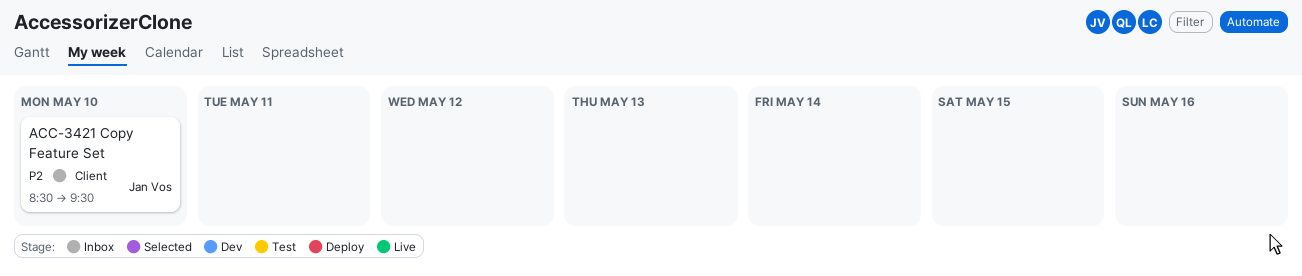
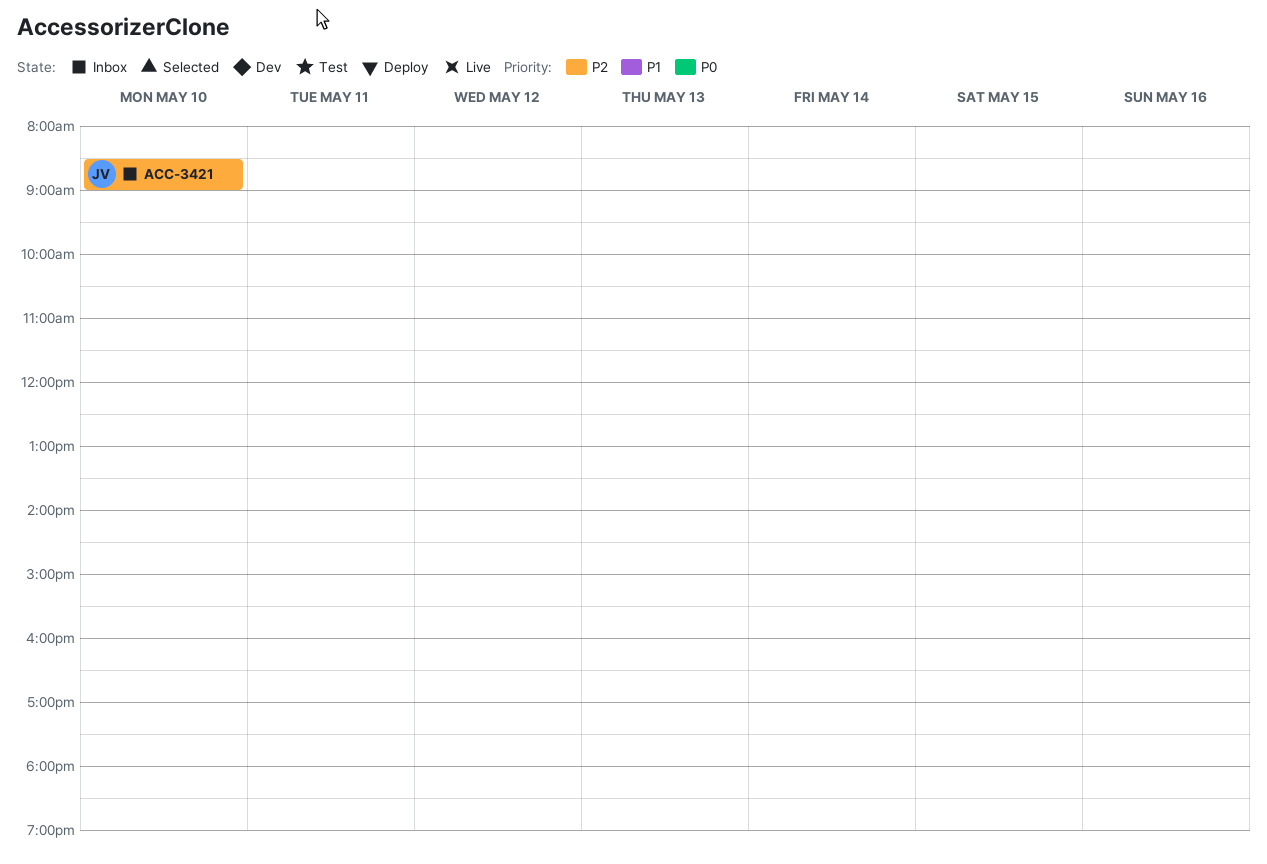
ACC-3421, ends: 09:30 -> 09:00

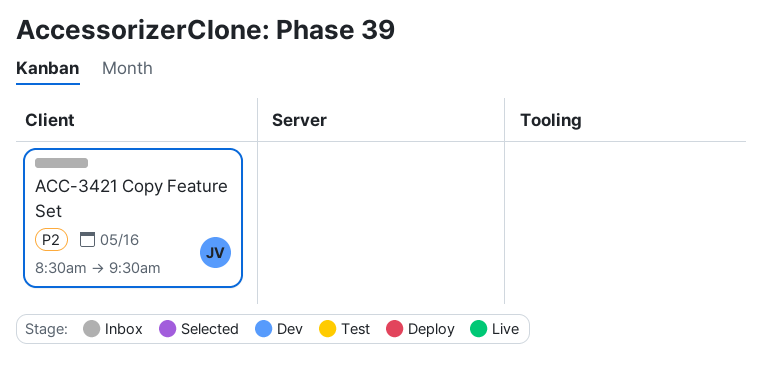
ACC-3421, day: May 10 -> May 16
ACC-3421, ends: 09:00 -> 09:30

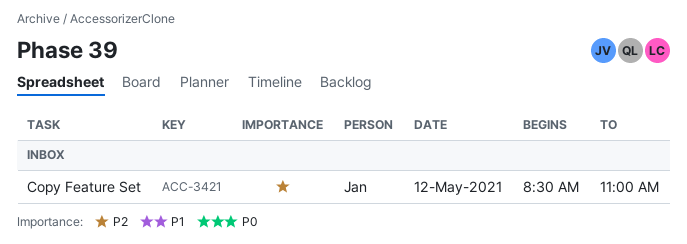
ACC-3421, day: May 16 -> May 12
ACC-3421, ends: 09:30 -> 11:00

